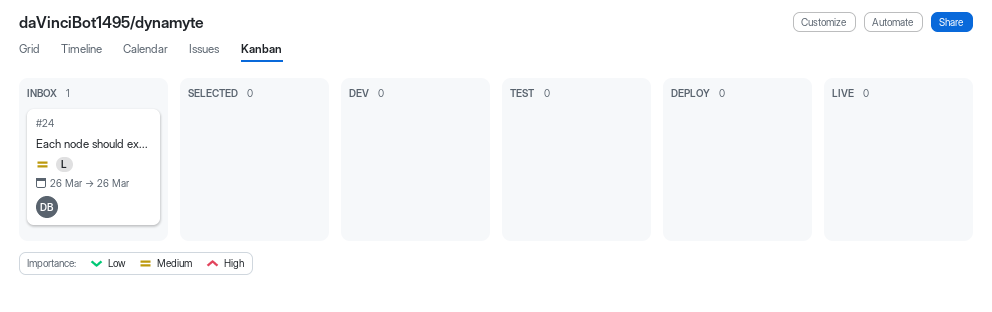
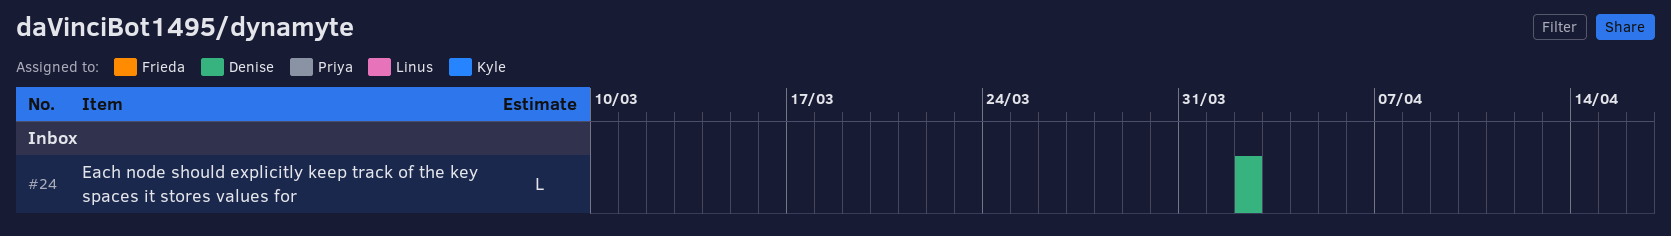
#24, start: Mar 26 -> Apr 2
#24, due: Mar 26 -> Apr 2

